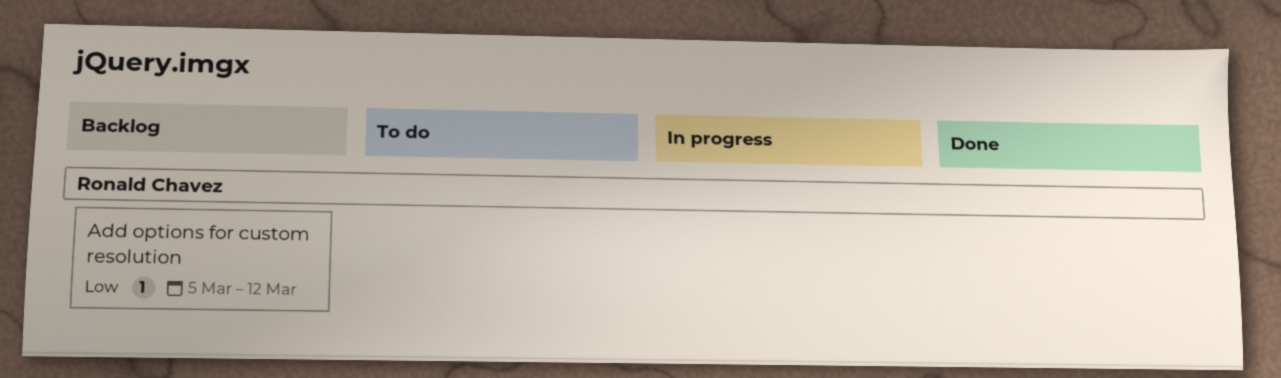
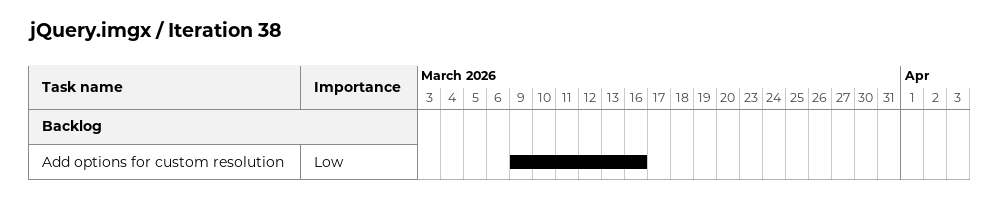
Add options for custom resolution, start: Mar 5 -> Mar 9
Add options for custom resolution, due: Mar 12 -> Mar 16

